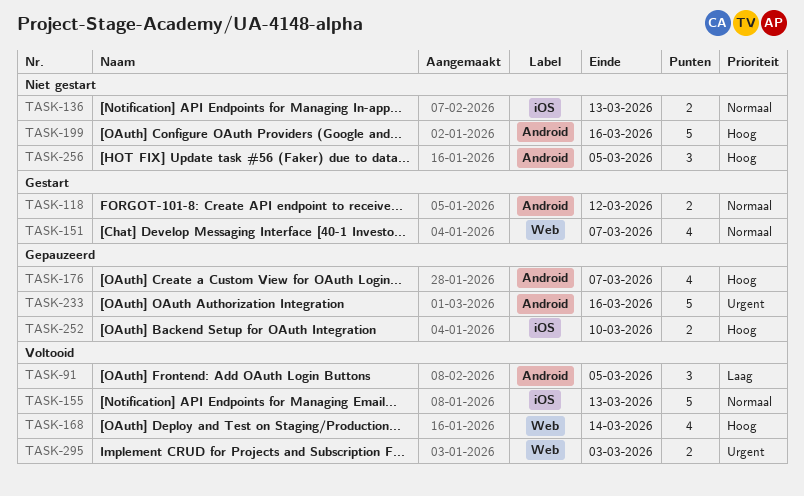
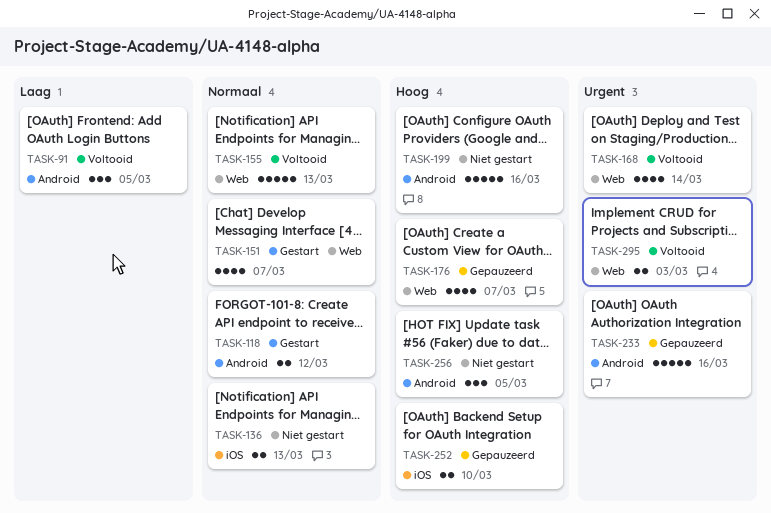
TASK-155, label: iOS -> Web
TASK-168, priority: Hoog -> Urgent
TASK-176, label: Android -> Web

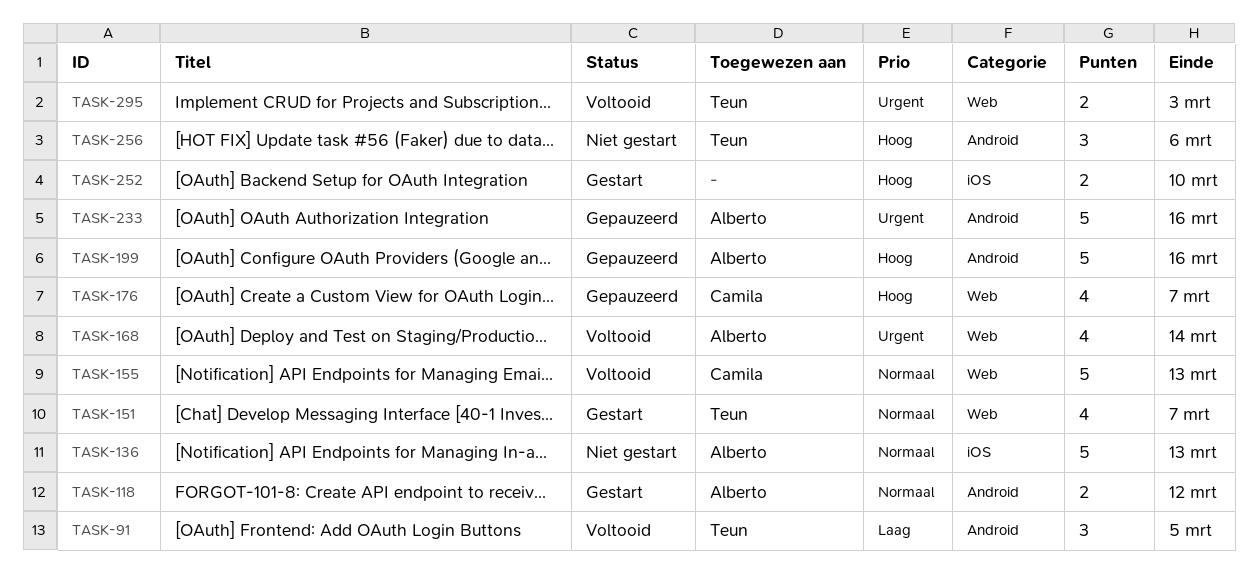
TASK-136, estimate: 2 -> 5
TASK-199, status: Niet gestart -> Gepauzeerd
TASK-252, status: Gepauzeerd -> Gestart
TASK-256, due: Mar 5 -> Mar 6

